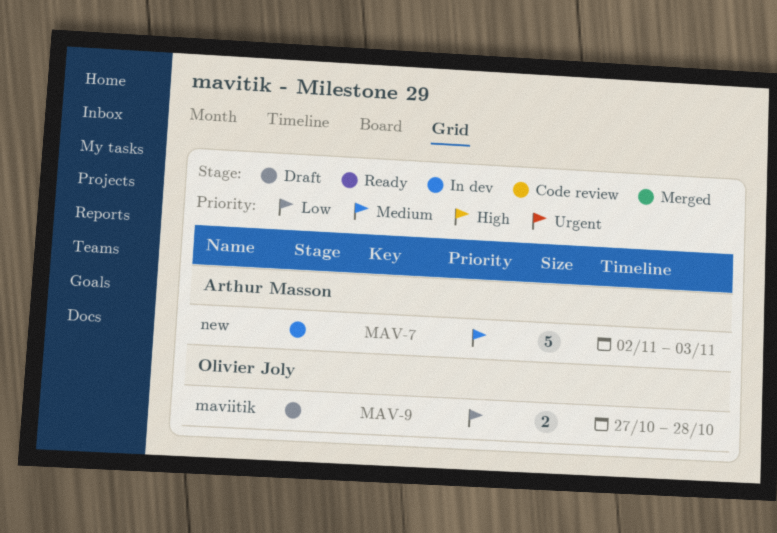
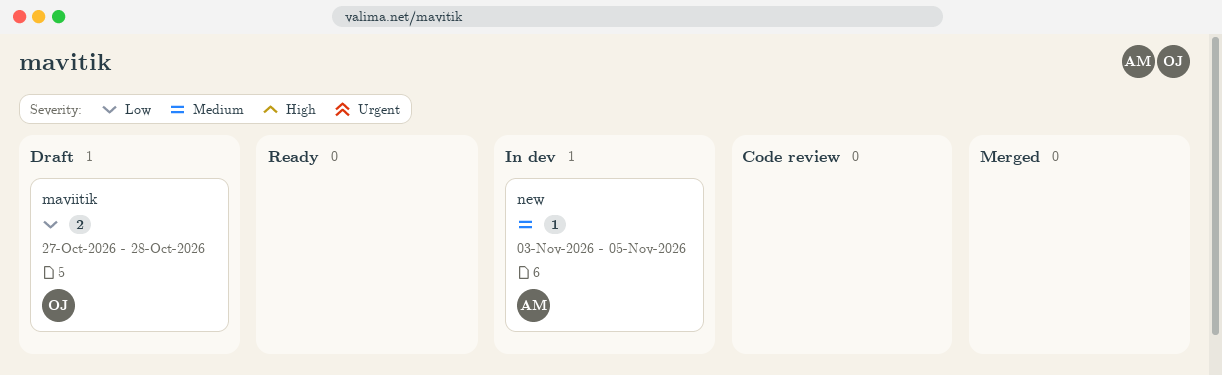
new, estimate: 5 -> 1
new, start: Nov 2 -> Nov 3
new, due: Nov 3 -> Nov 5

